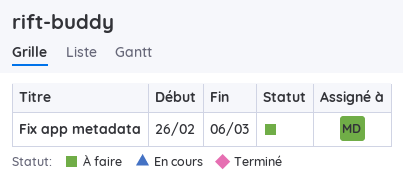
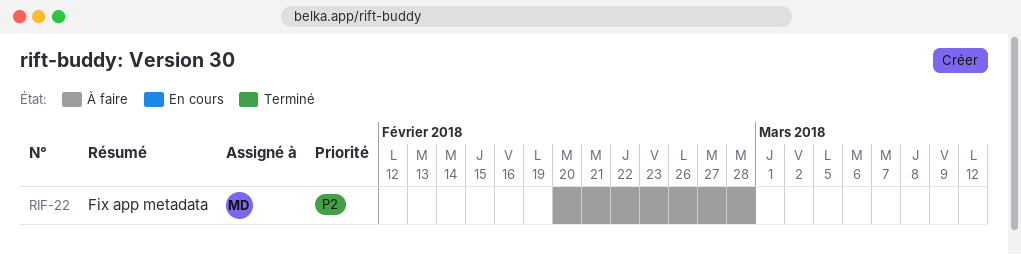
Fix app metadata, start: Feb 26 -> Feb 20
Fix app metadata, due: Mar 6 -> Feb 28

